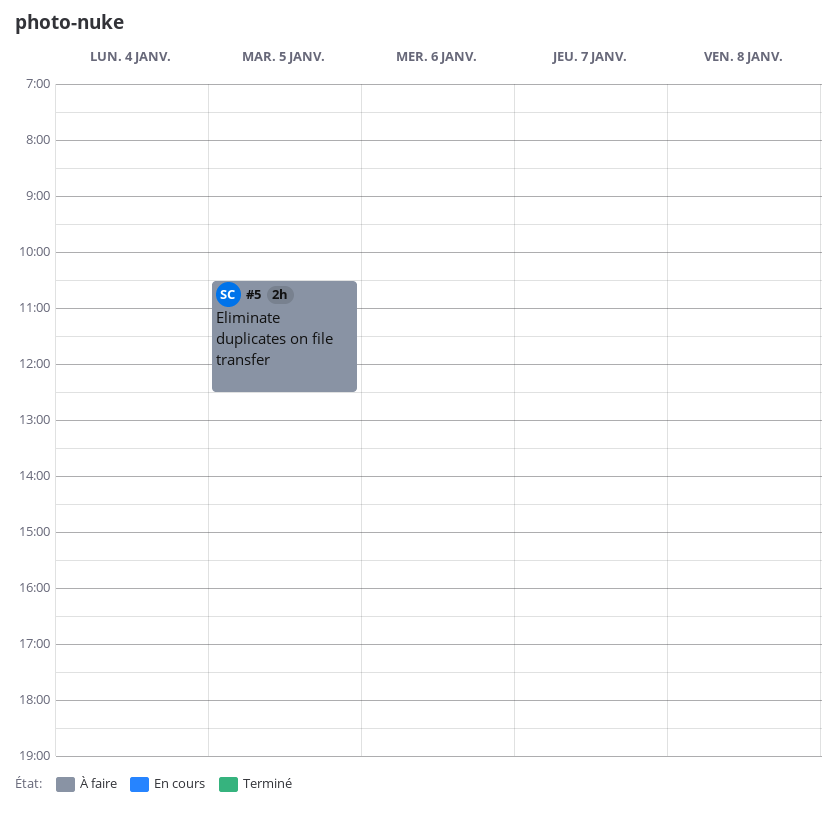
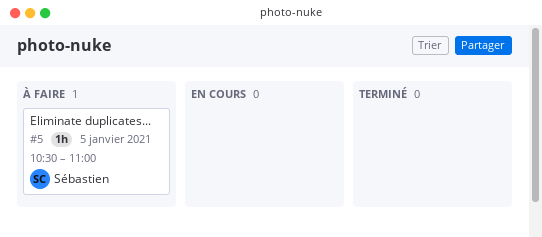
#5, estimate: 2h -> 1h
#5, ends: 12:30 -> 11:00

